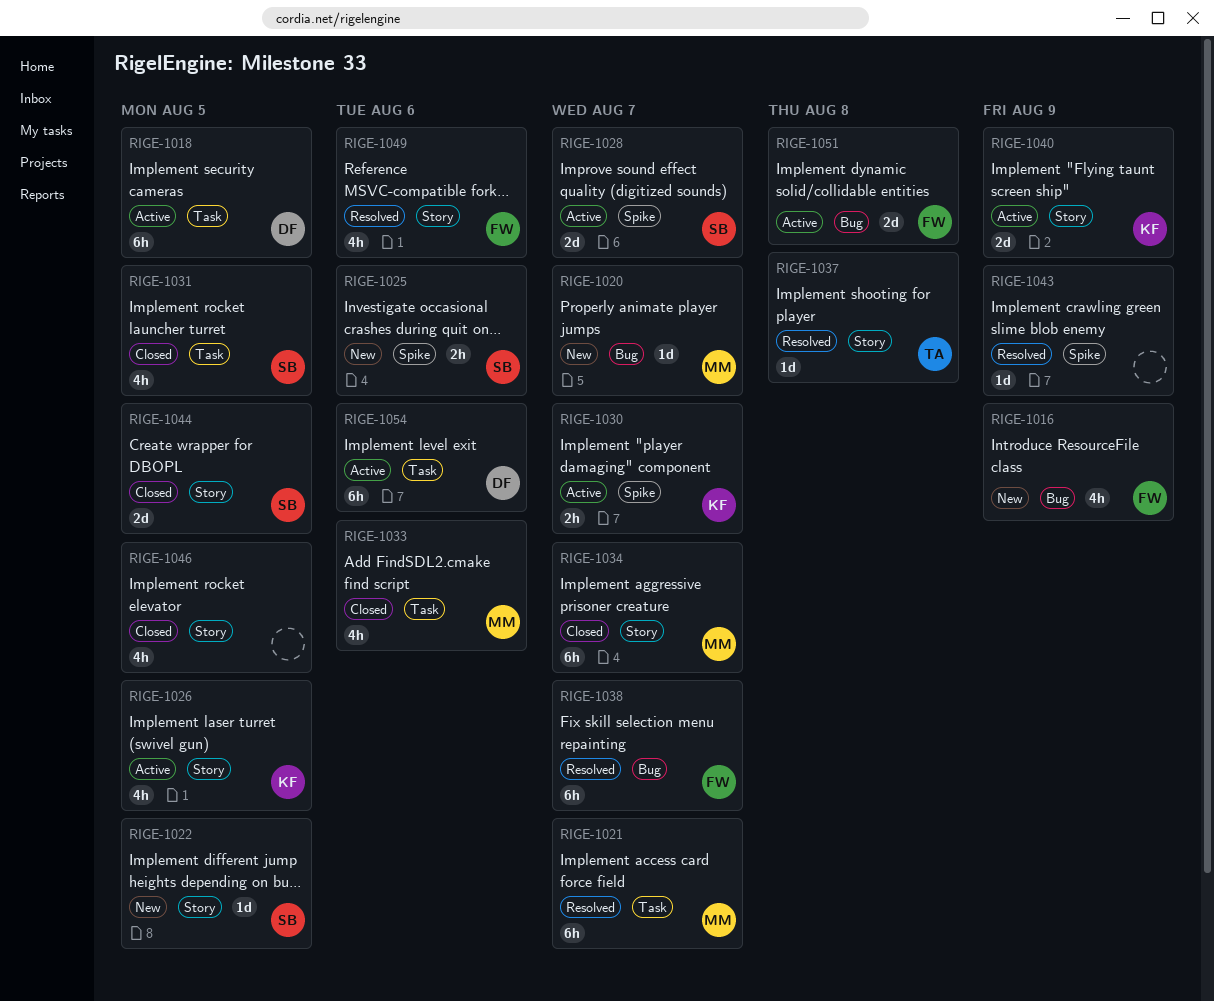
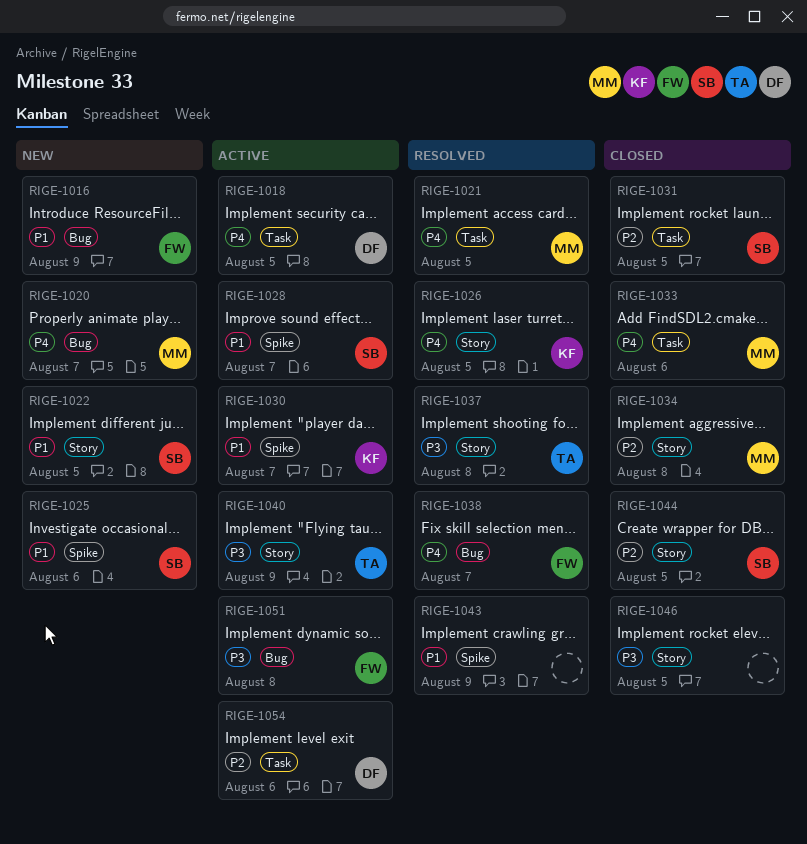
RIGE-1021, due: Aug 7 -> Aug 5
RIGE-1026, status: Active -> Resolved
RIGE-1034, due: Aug 7 -> Aug 8
RIGE-1040, owner: KF -> TA
RIGE-1049: present -> none

